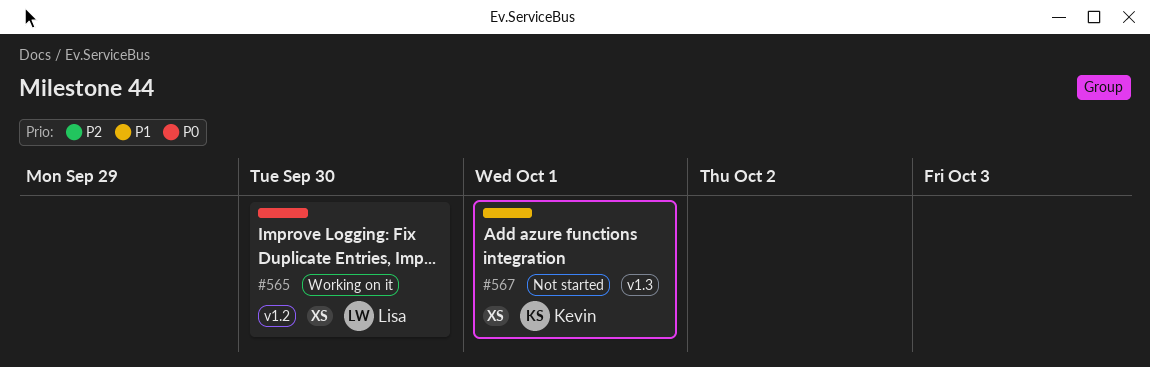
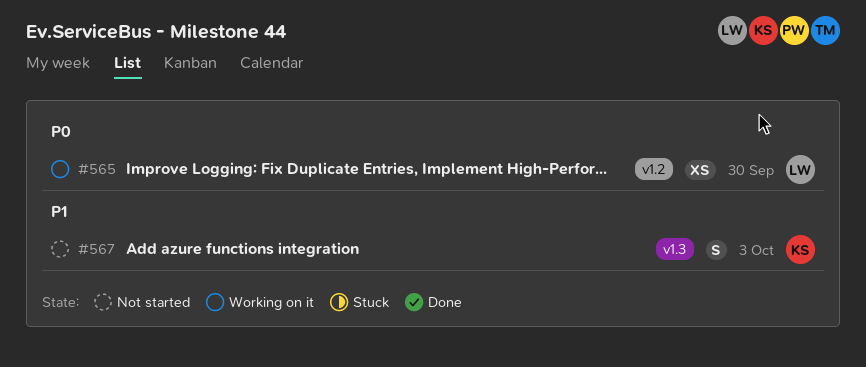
#567, estimate: XS -> S
#567, due: Oct 1 -> Oct 3

